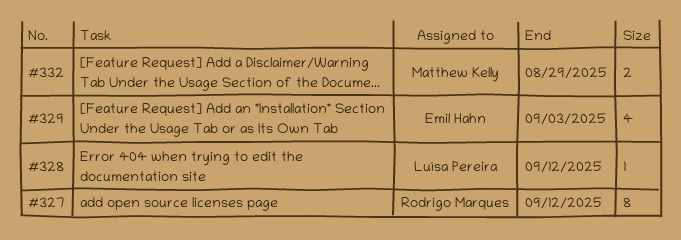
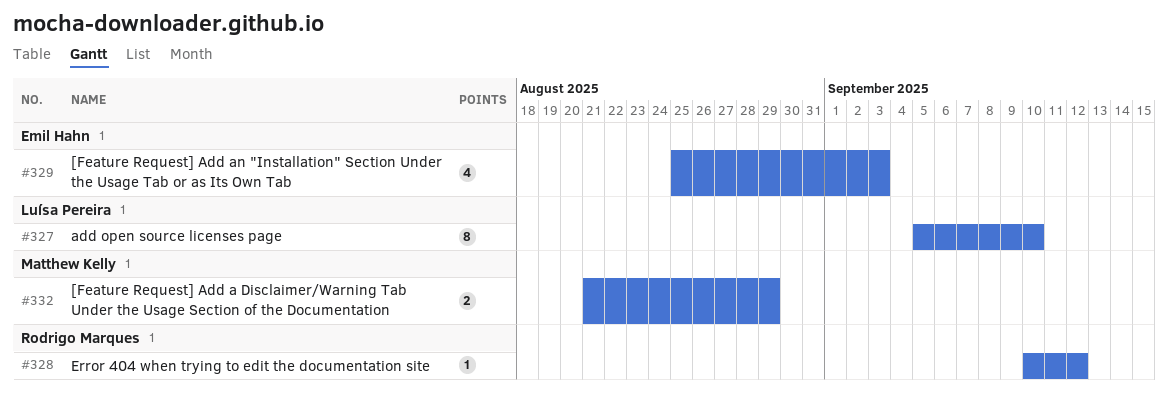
#327, owner: Rodrigo Marques -> Luísa Pereira
#327, due: Sep 12 -> Sep 10
#328, owner: Luísa Pereira -> Rodrigo Marques

